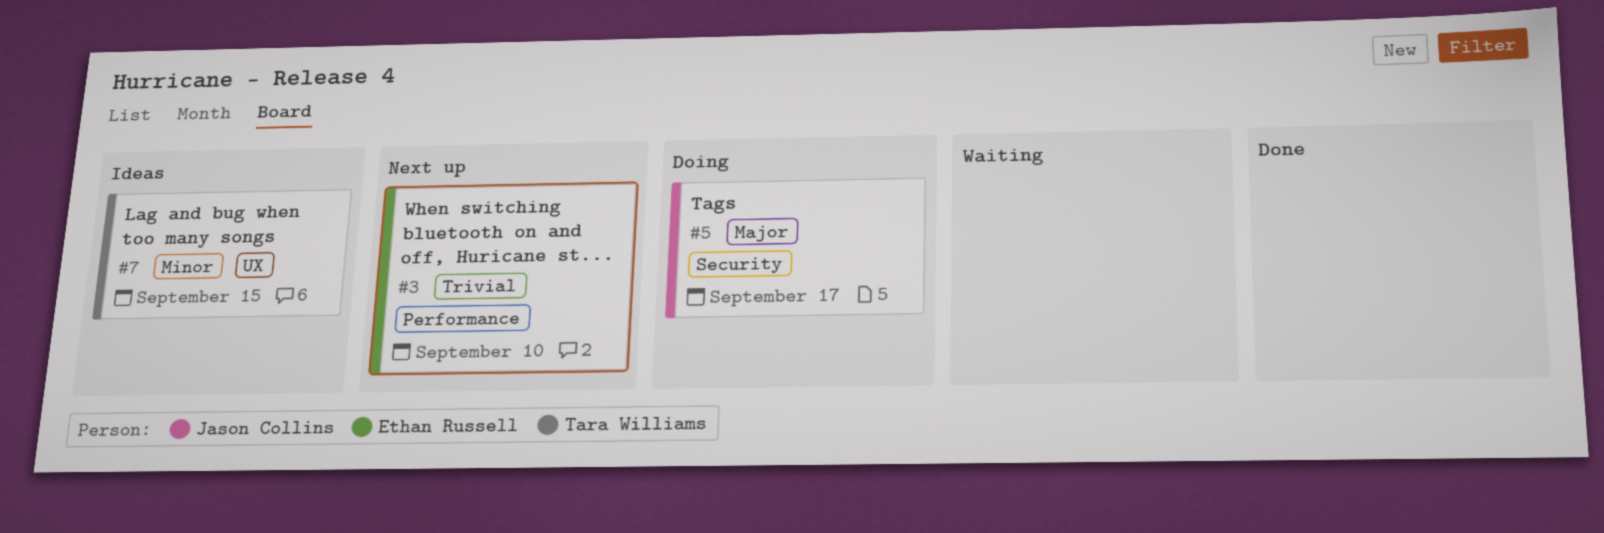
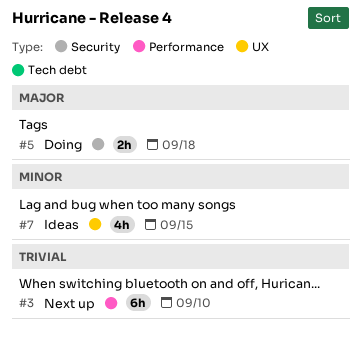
#5, due: Sep 17 -> Sep 18

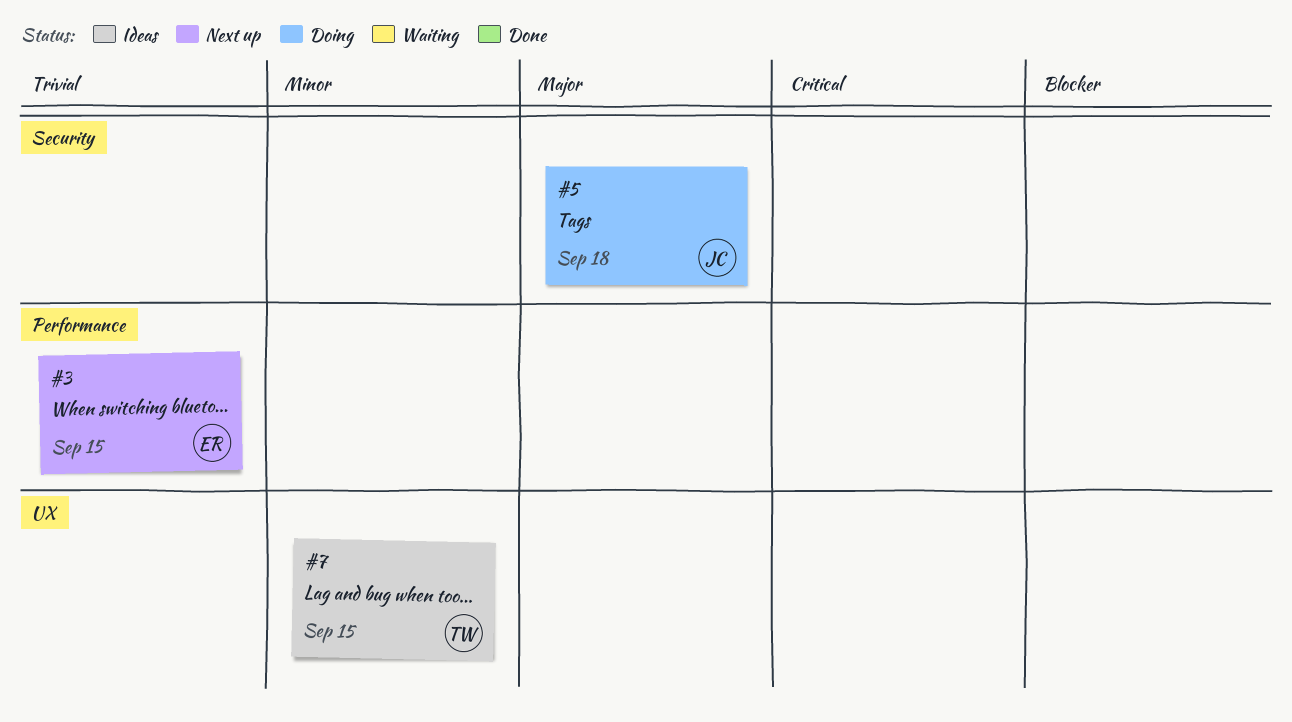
#3, due: Sep 10 -> Sep 15

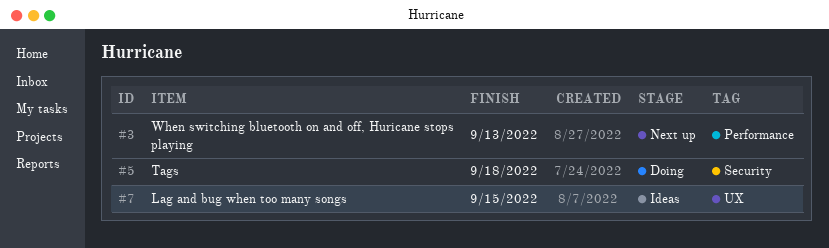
#3, due: Sep 15 -> Sep 13

